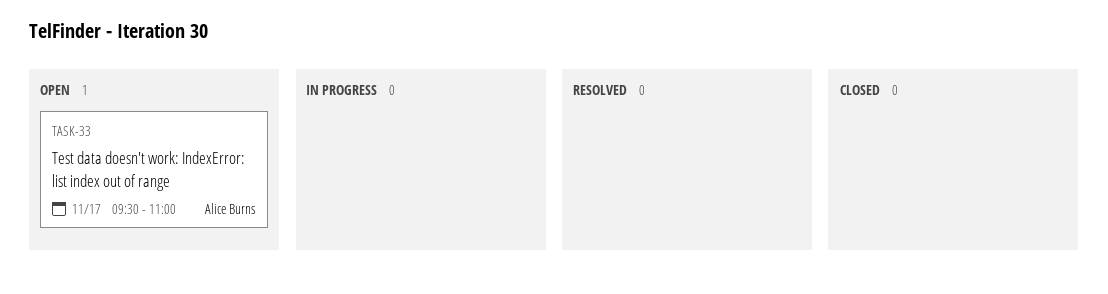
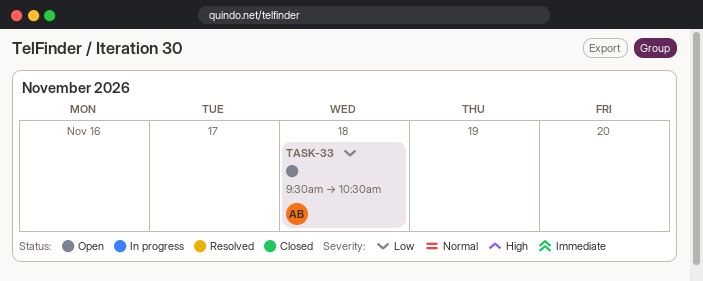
TASK-33, day: Nov 17 -> Nov 18
TASK-33, ends: 11:00 -> 10:30

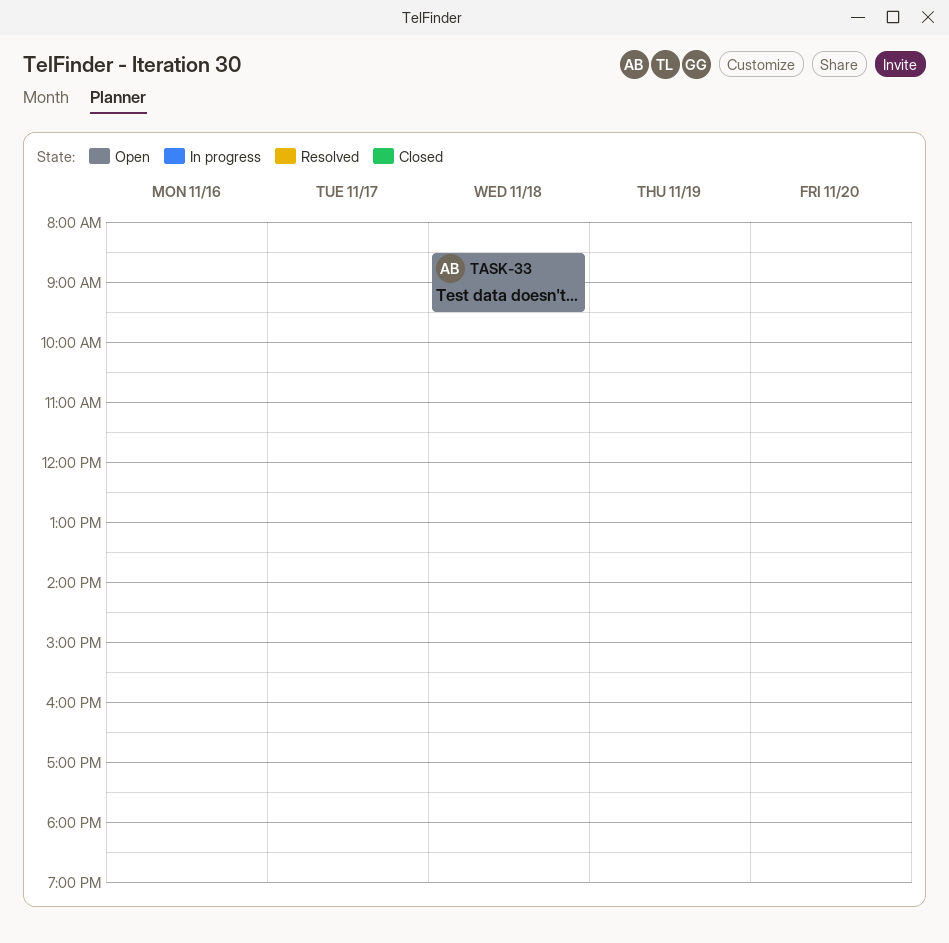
TASK-33, begins: 09:30 -> 08:30
TASK-33, ends: 10:30 -> 09:30

